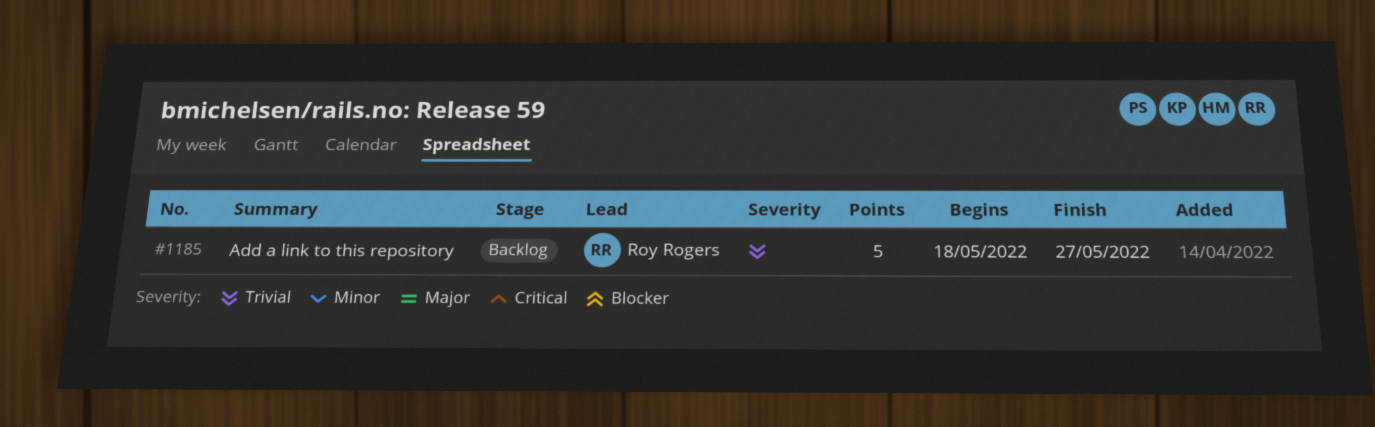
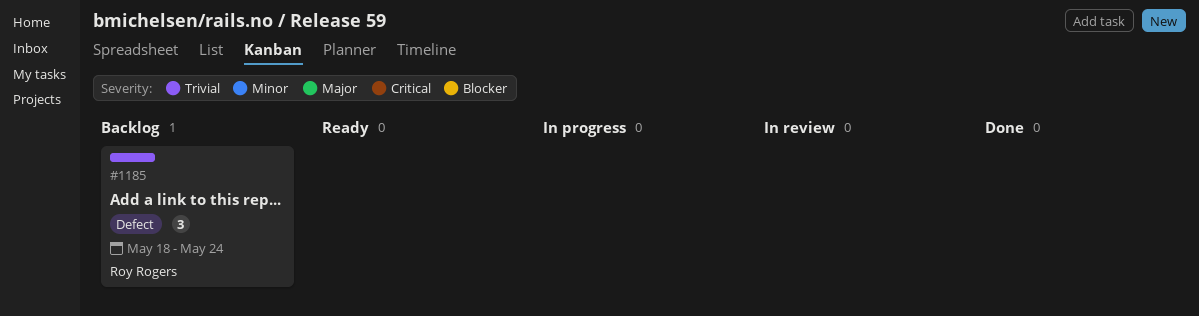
#1185, estimate: 5 -> 3
#1185, due: May 27 -> May 24

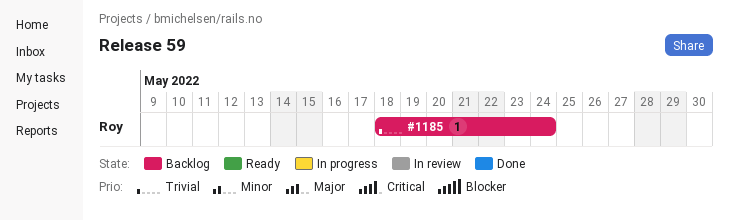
#1185, estimate: 3 -> 1

